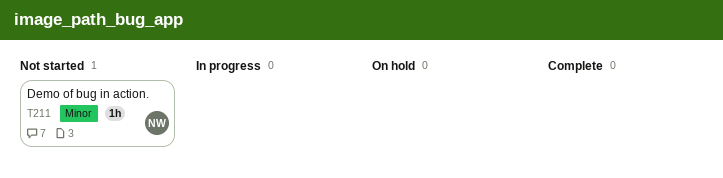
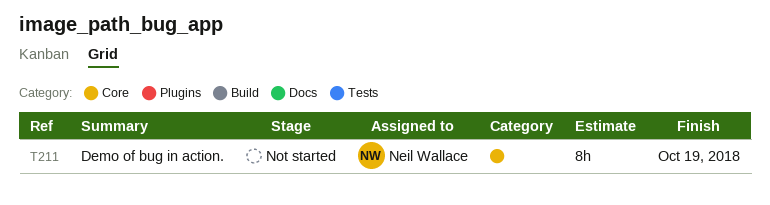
T211, estimate: 1h -> 8h

